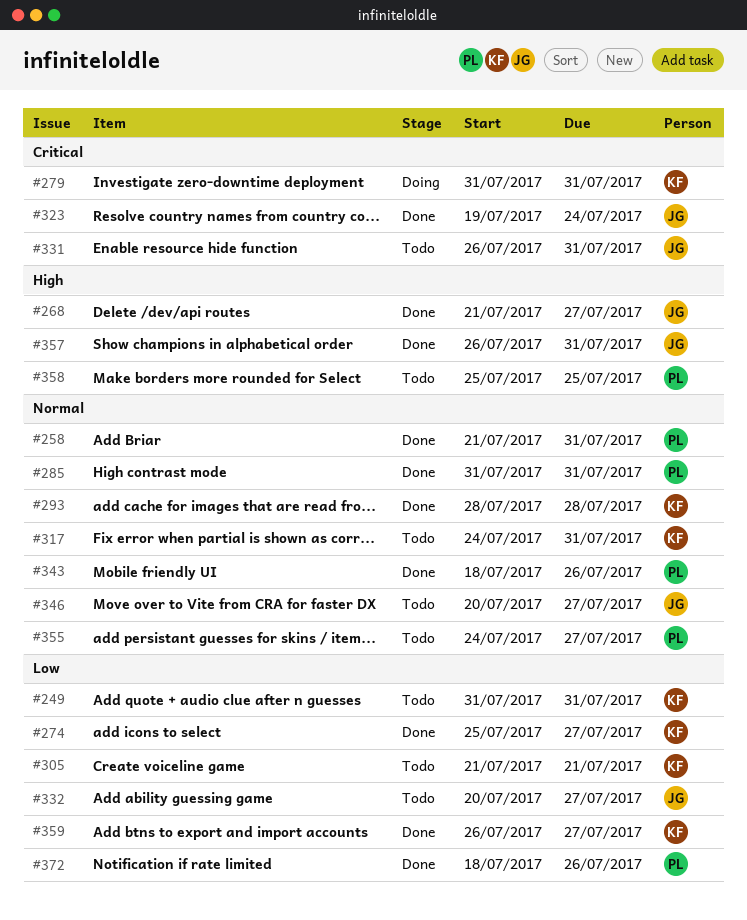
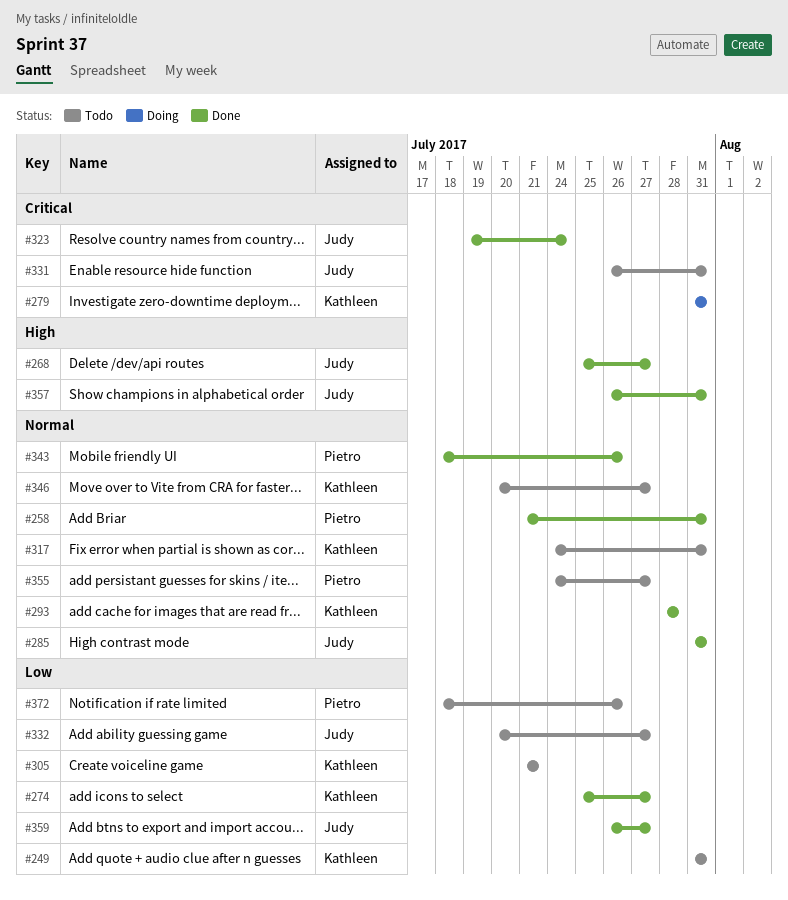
#268, start: Jul 21 -> Jul 25
#285, owner: Pietro -> Judy
#346, owner: Judy -> Kathleen
#358: present -> none
#359, owner: Kathleen -> Judy
#372, status: Done -> Todo

